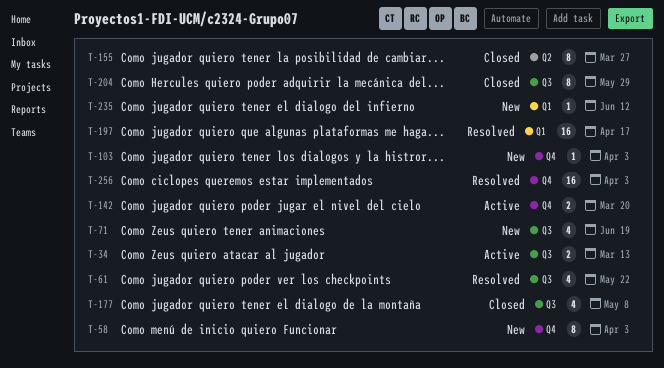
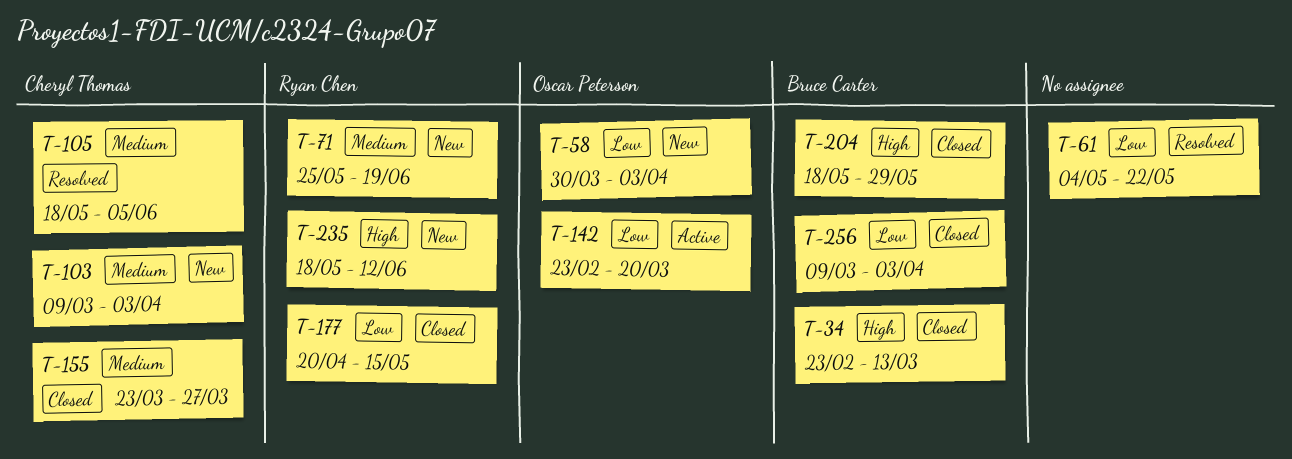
T-34, status: Active -> Closed
T-105: none -> present
T-177, due: May 8 -> May 15
T-197: present -> none
T-256, status: Resolved -> Closed

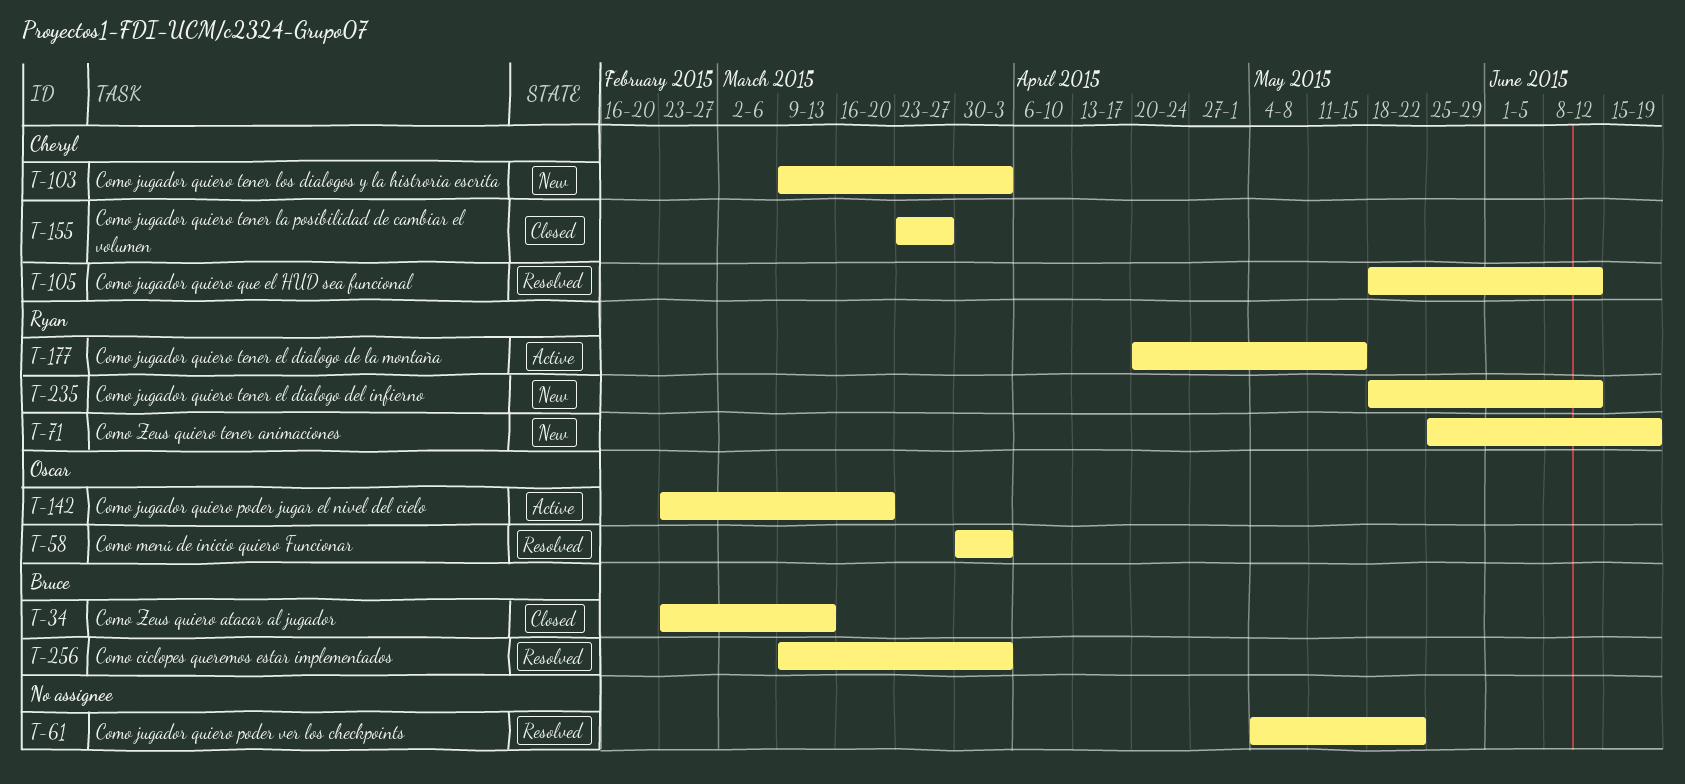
T-58, status: New -> Resolved
T-105, due: Jun 5 -> Jun 12
T-177, status: Closed -> Active
T-204: present -> none
T-256, status: Closed -> Resolved

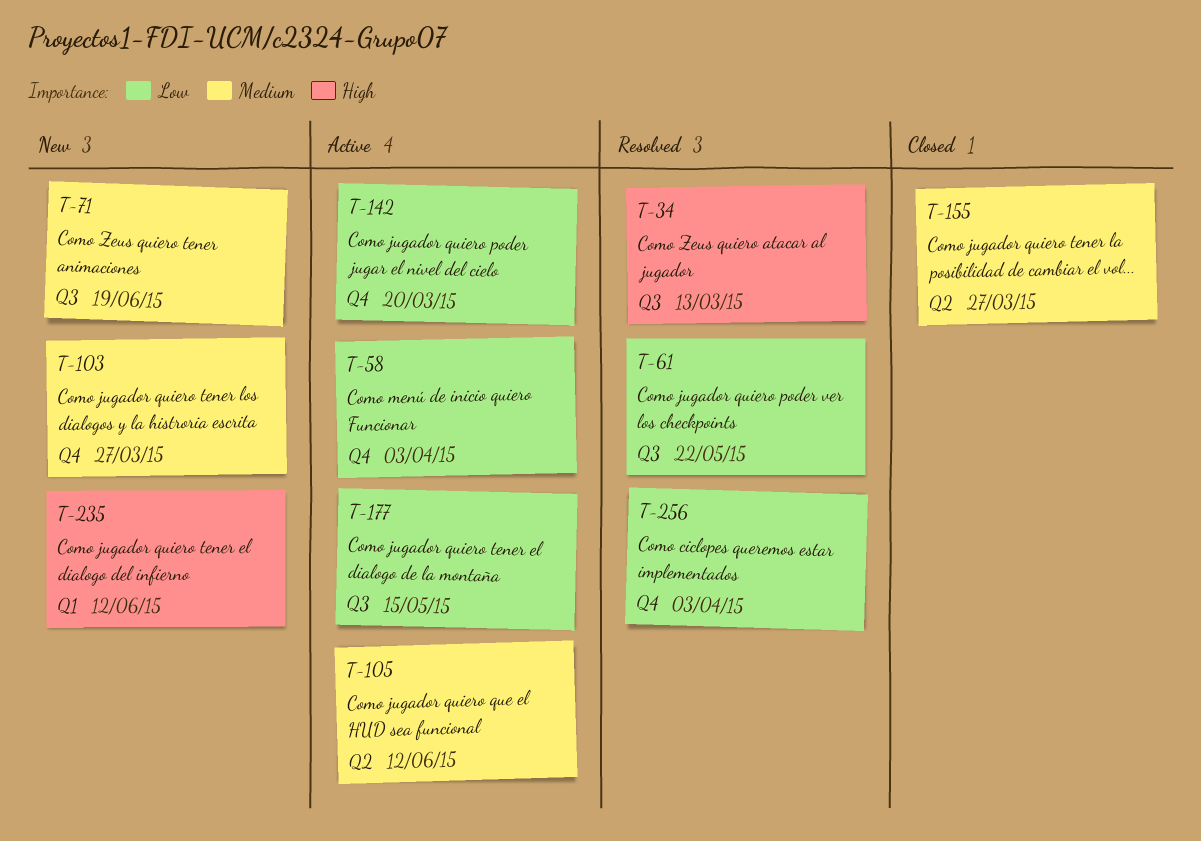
T-34, status: Closed -> Resolved
T-58, status: Resolved -> Active
T-103, due: Apr 3 -> Mar 27
T-105, status: Resolved -> Active

